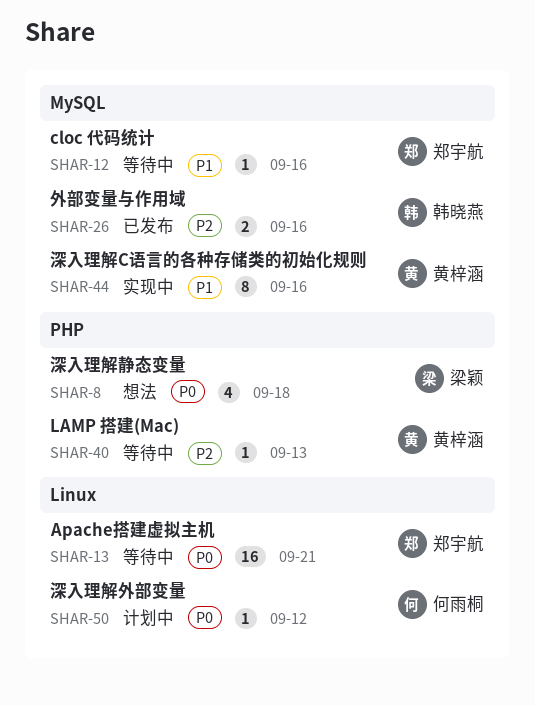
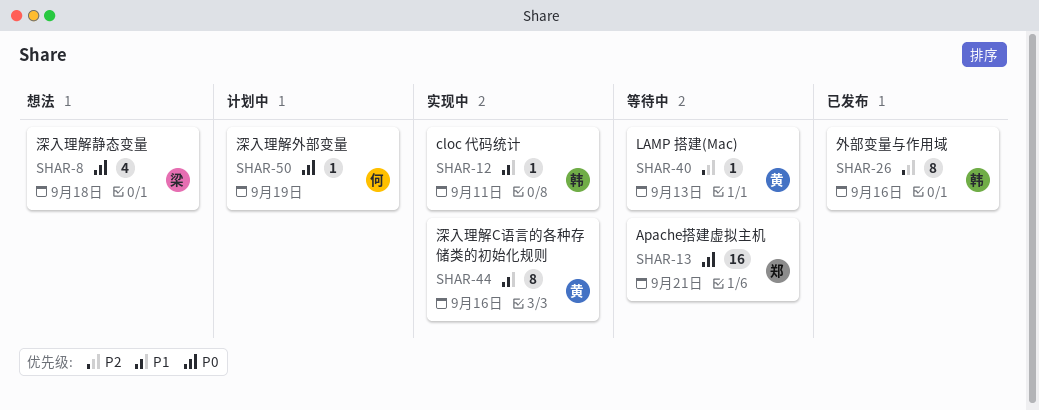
SHAR-12, status: 等待中 -> 实现中
SHAR-12, owner: 郑宇航 -> 韩晓燕
SHAR-12, due: Sep 16 -> Sep 11
SHAR-26, estimate: 2 -> 8
SHAR-50, due: Sep 12 -> Sep 19

